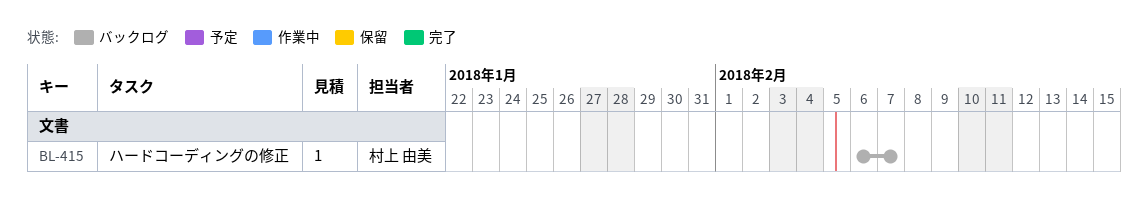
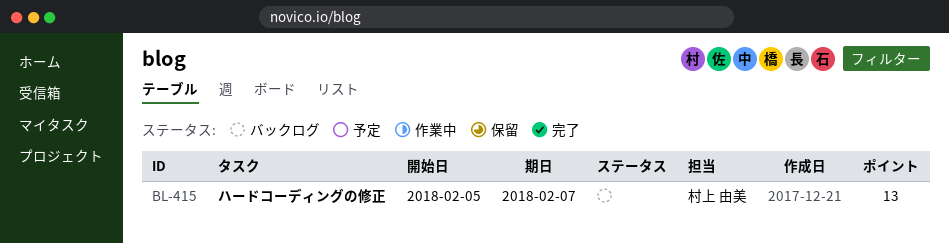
BL-415, estimate: 1 -> 13
BL-415, start: Feb 6 -> Feb 5

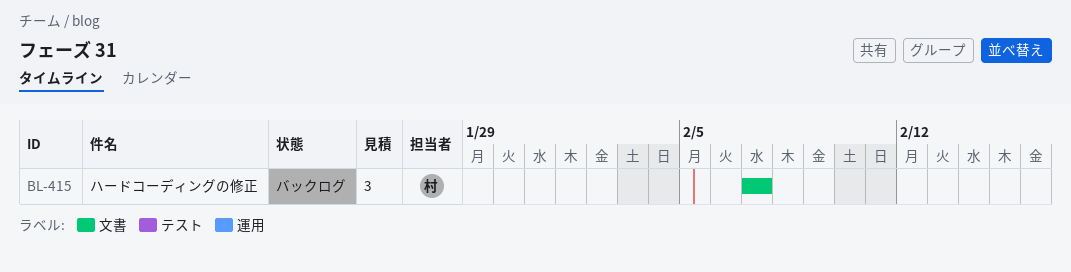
BL-415, estimate: 13 -> 3
BL-415, start: Feb 5 -> Feb 7

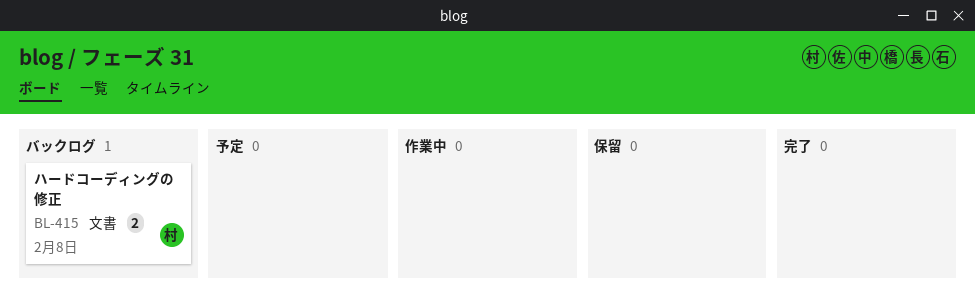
BL-415, estimate: 3 -> 2
BL-415, due: Feb 7 -> Feb 8

